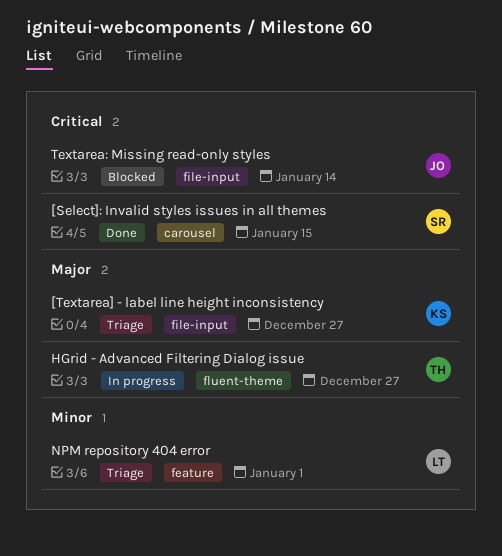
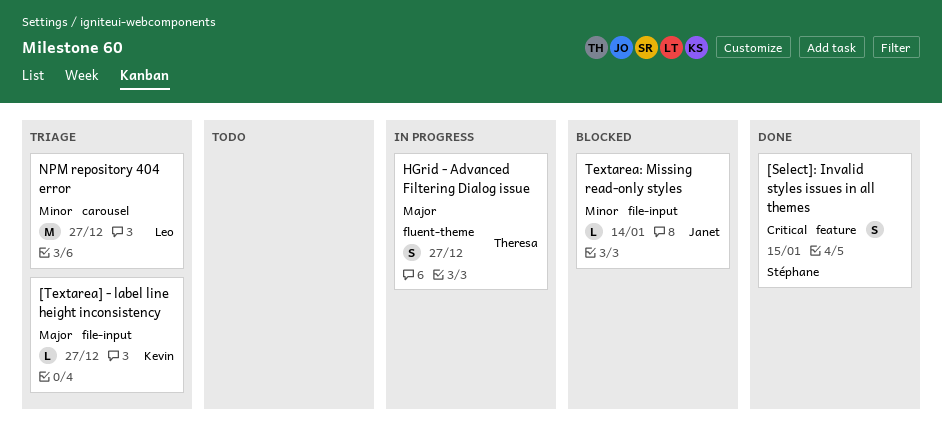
[Select]: Invalid styles issues in all themes, label: carousel -> feature
NPM repository 404 error, label: feature -> carousel
NPM repository 404 error, due: Jan 1 -> Dec 27
Textarea: Missing read-only styles, priority: Critical -> Minor

